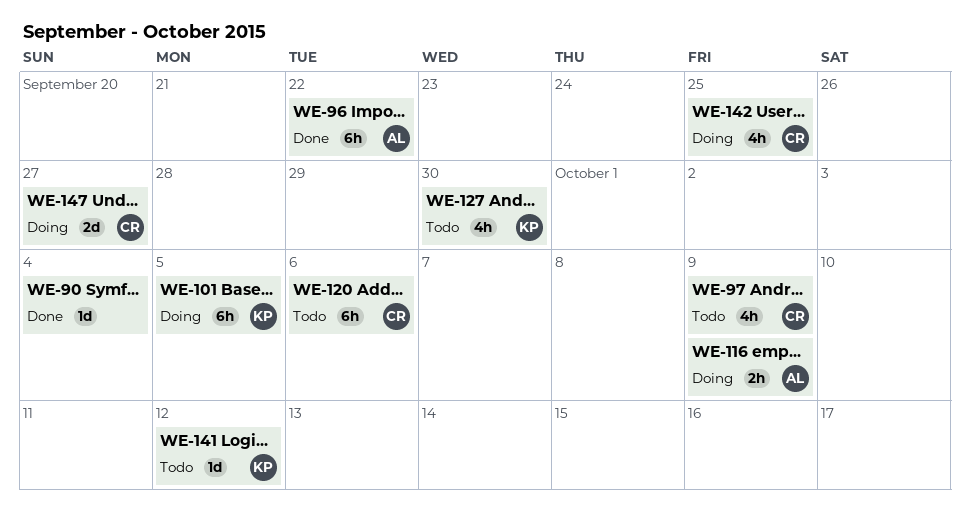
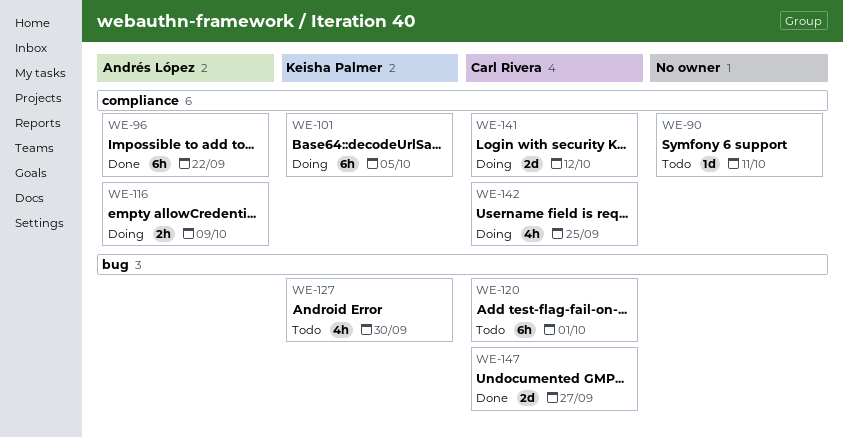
WE-90, status: Done -> Todo
WE-90, due: Oct 4 -> Oct 11
WE-97: present -> none
WE-120, due: Oct 6 -> Oct 1
WE-141, status: Todo -> Doing
WE-141, owner: Keisha Palmer -> Carl Rivera
WE-141, estimate: 1d -> 2d
WE-147, status: Doing -> Done

